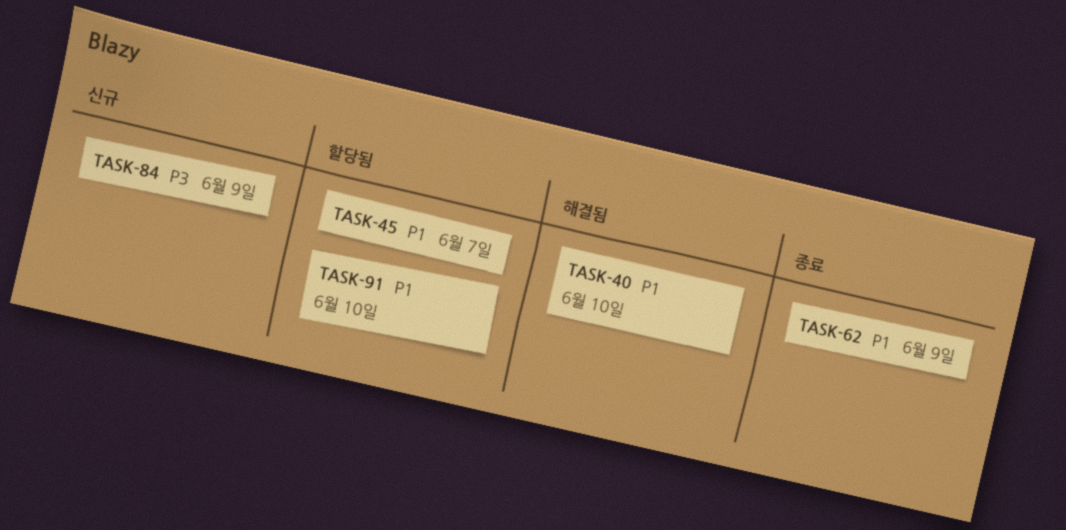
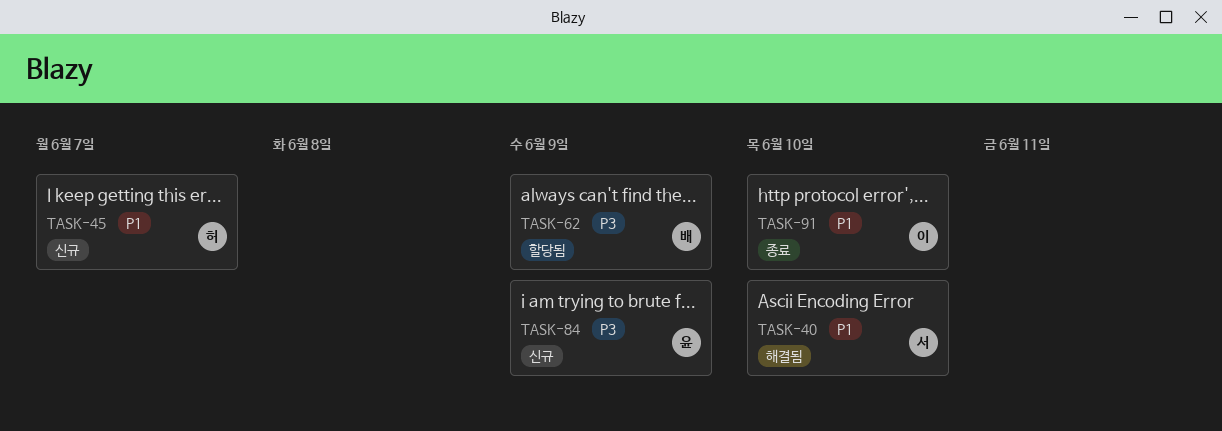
TASK-45, status: 할당됨 -> 신규
TASK-62, status: 종료 -> 할당됨
TASK-62, priority: P1 -> P3
TASK-91, status: 할당됨 -> 종료

